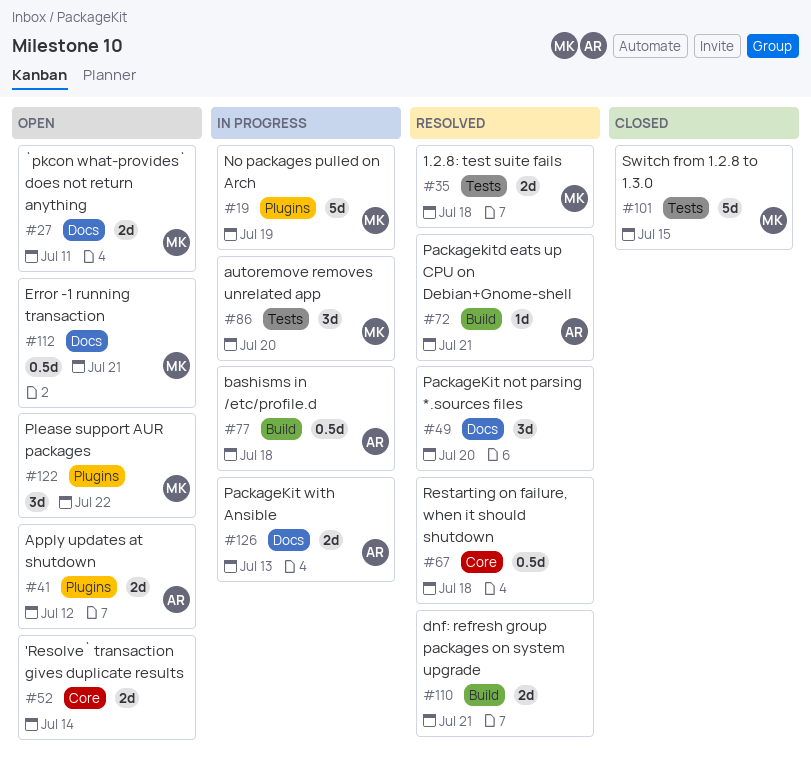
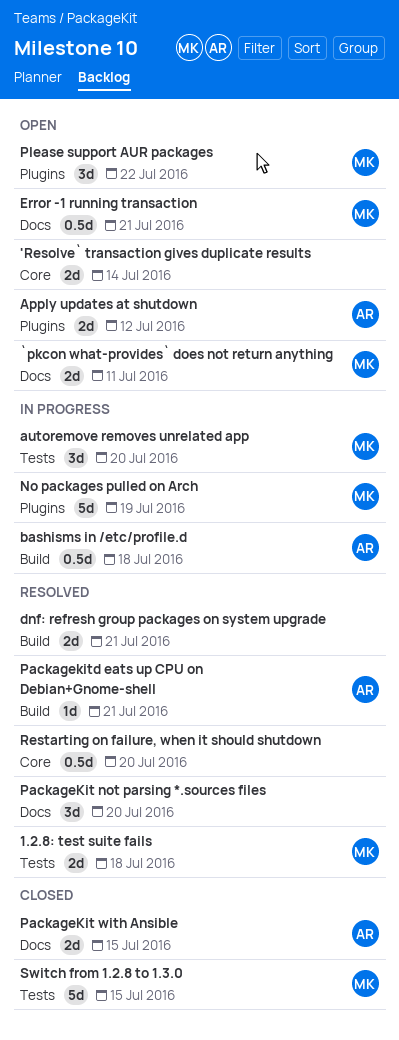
PackageKit with Ansible, status: In progress -> Closed
PackageKit with Ansible, due: Jul 13 -> Jul 15
Restarting on failure, when it should shutdown, due: Jul 18 -> Jul 20

